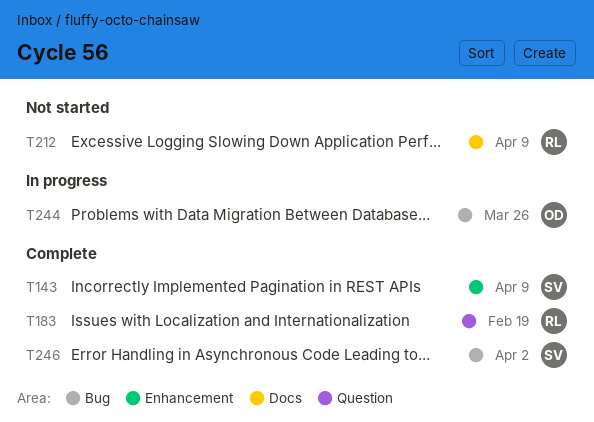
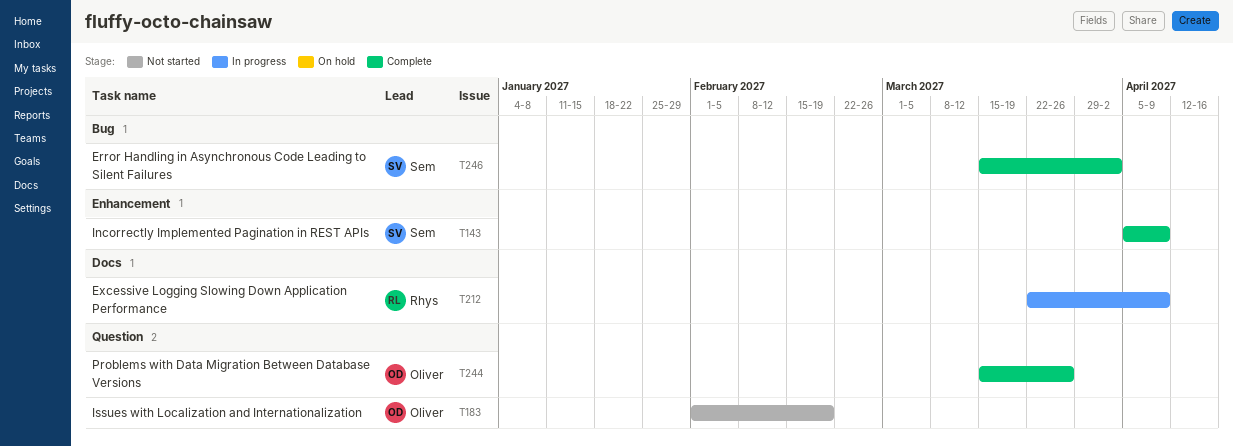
T183, status: Complete -> Not started
T183, owner: Rhys -> Oliver
T212, status: Not started -> In progress
T244, status: In progress -> Complete
T244, label: Bug -> Question

